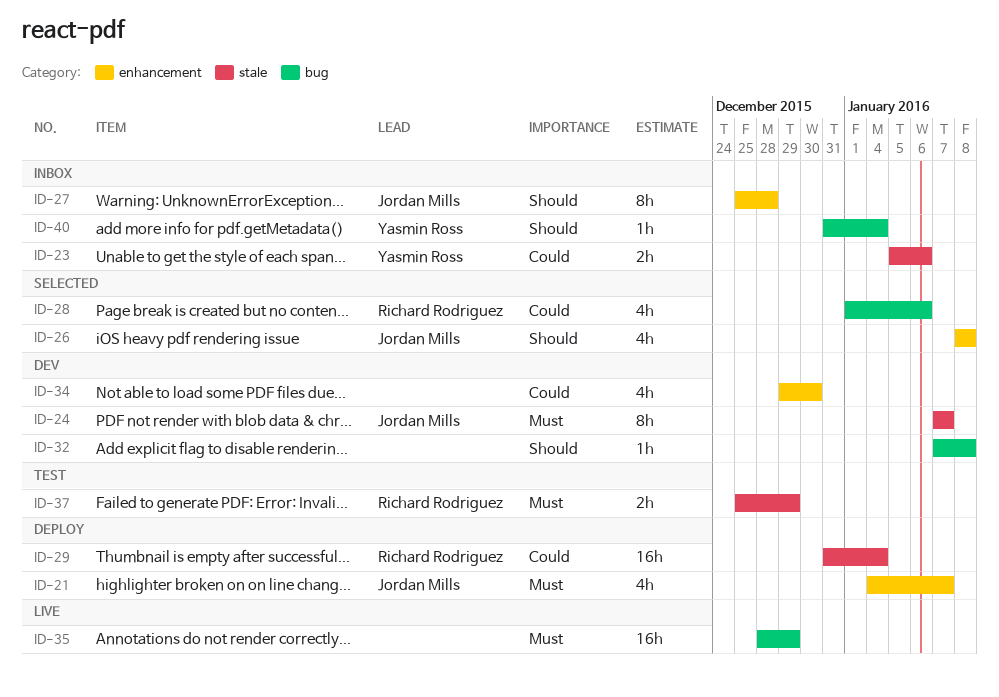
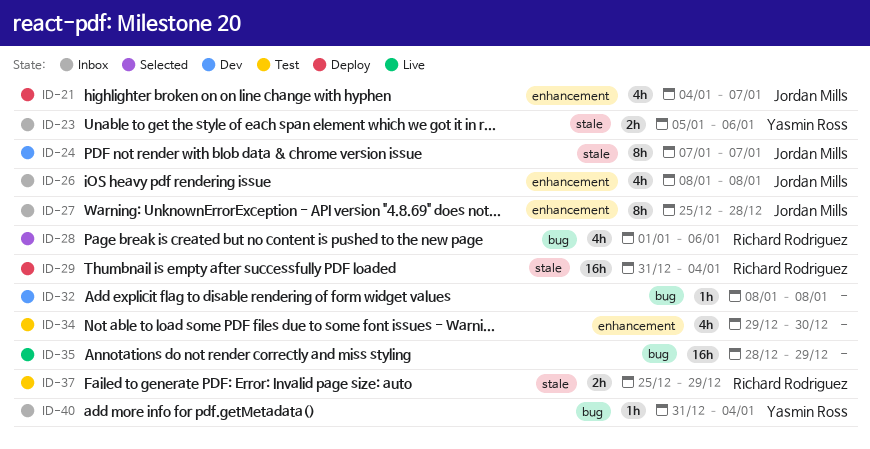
ID-26, status: Selected -> Inbox
ID-32, start: Jan 7 -> Jan 8
ID-34, status: Dev -> Test

